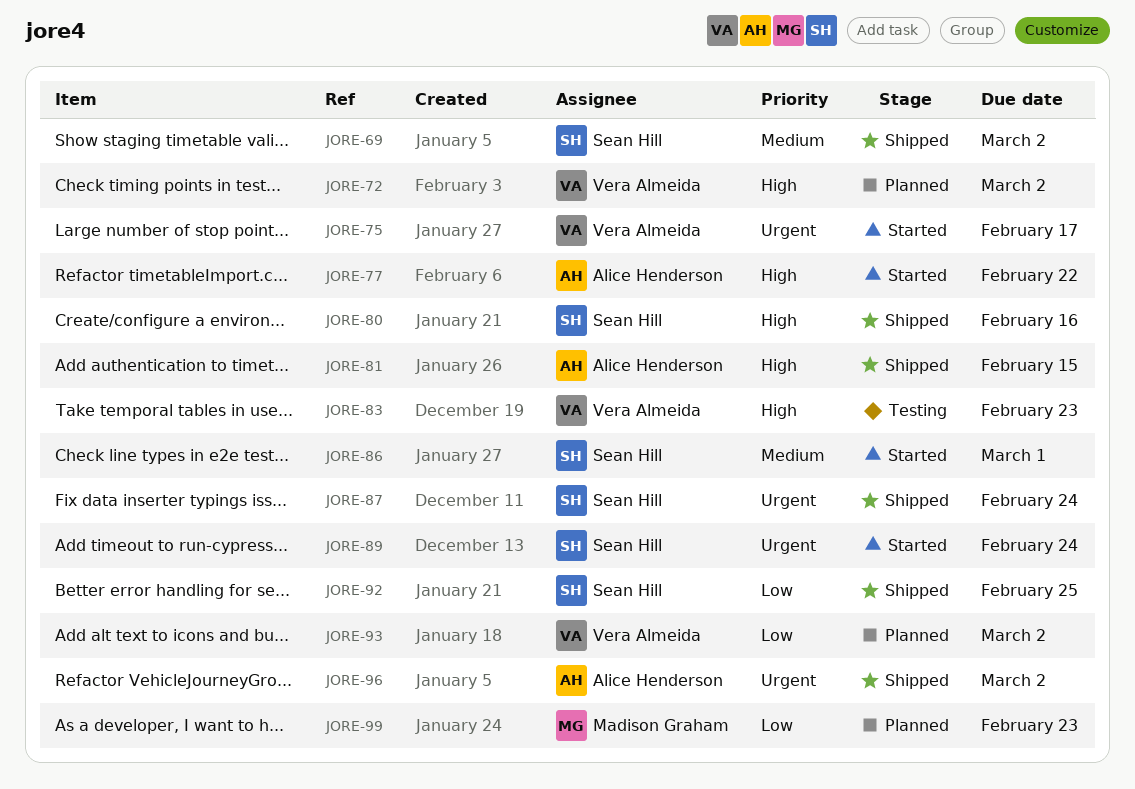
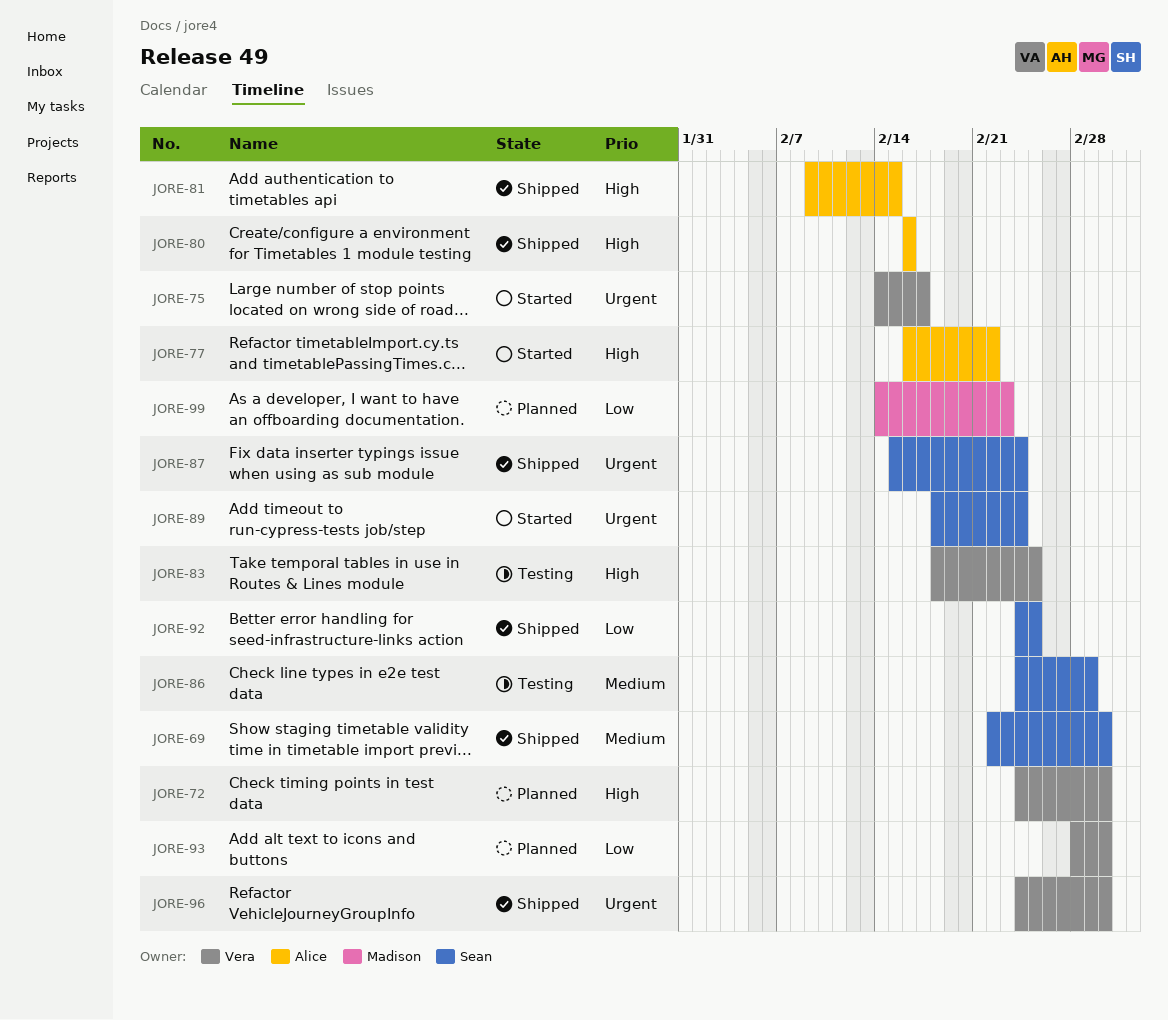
JORE-80, owner: Sean Hill -> Alice Henderson
JORE-83, due: Feb 23 -> Feb 25
JORE-86, status: Started -> Testing
JORE-96, owner: Alice Henderson -> Vera Almeida

